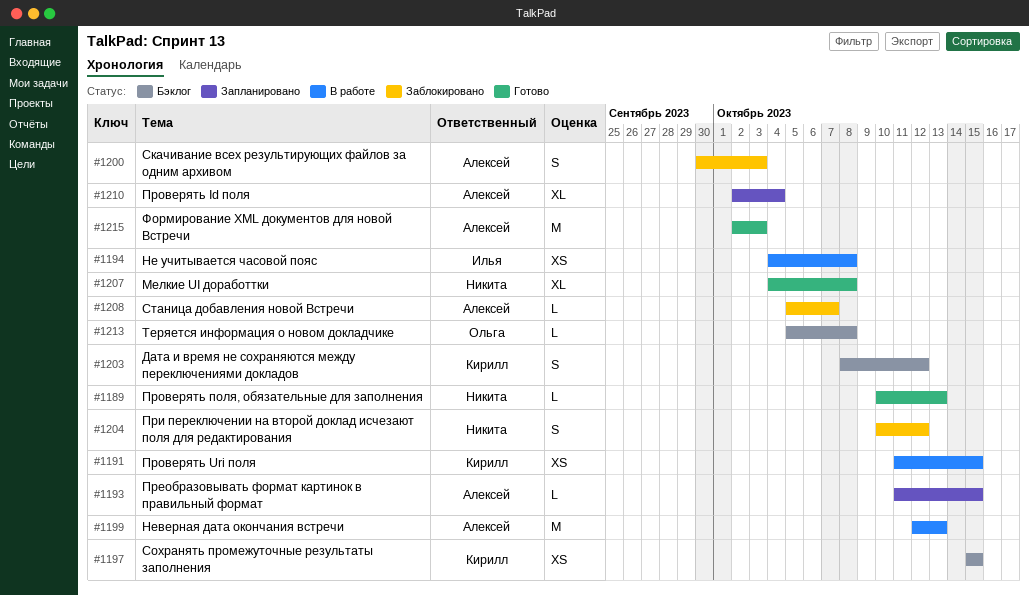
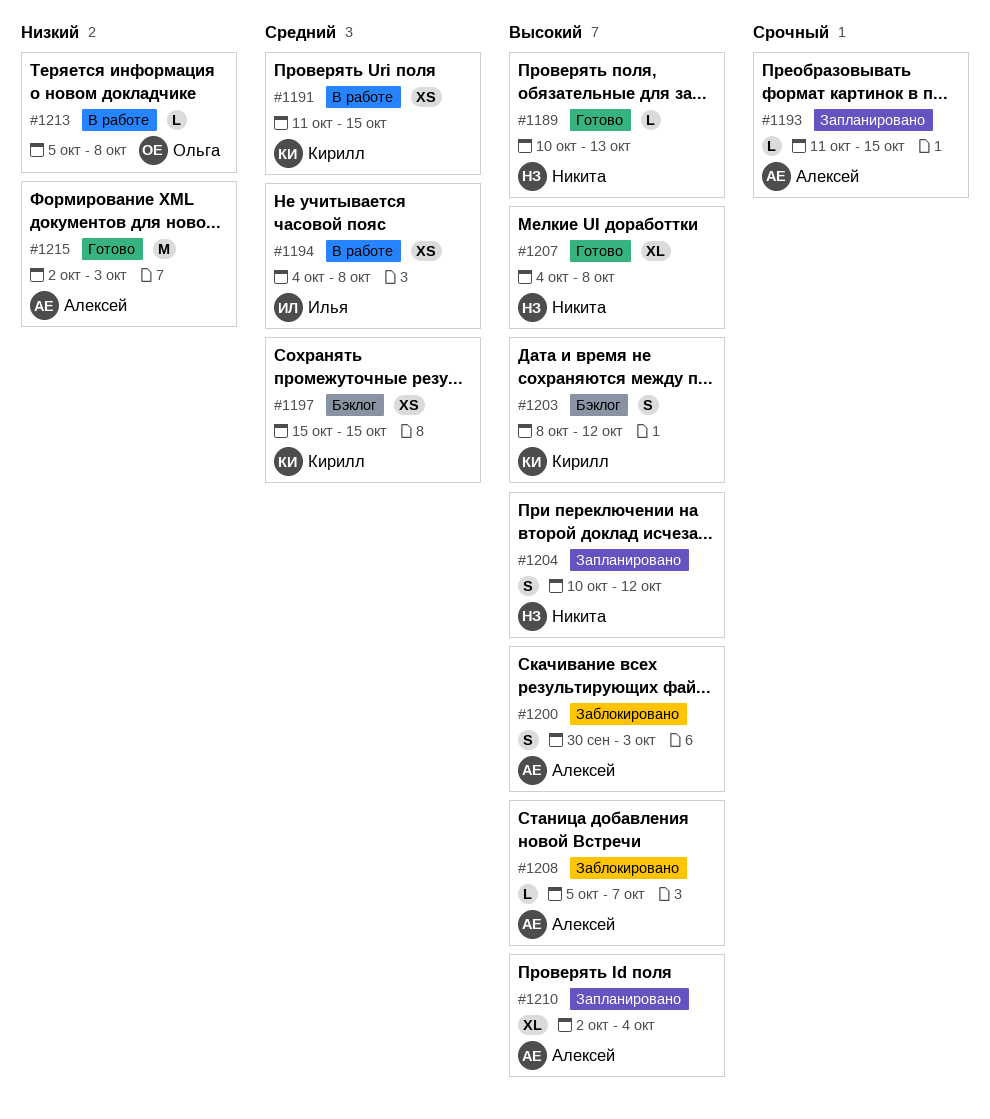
#1199: present -> none
#1204, status: Заблокировано -> Запланировано
#1213, status: Бэклог -> В работе

